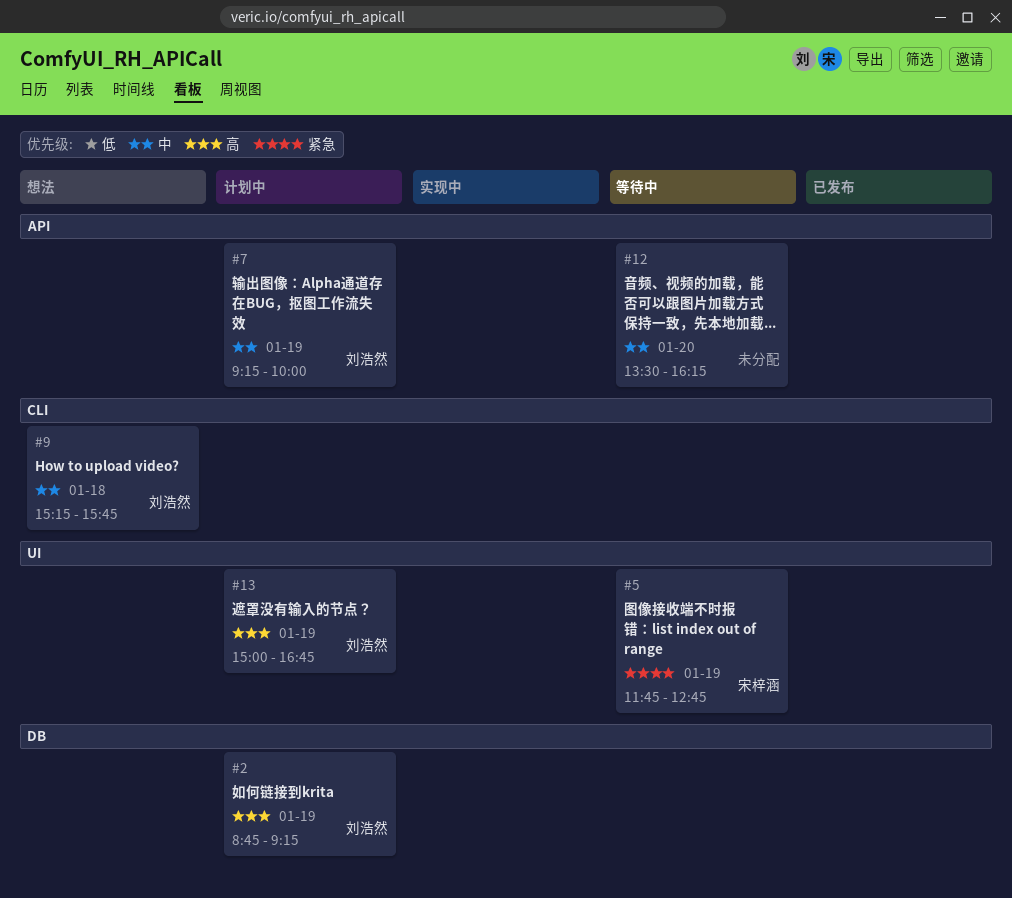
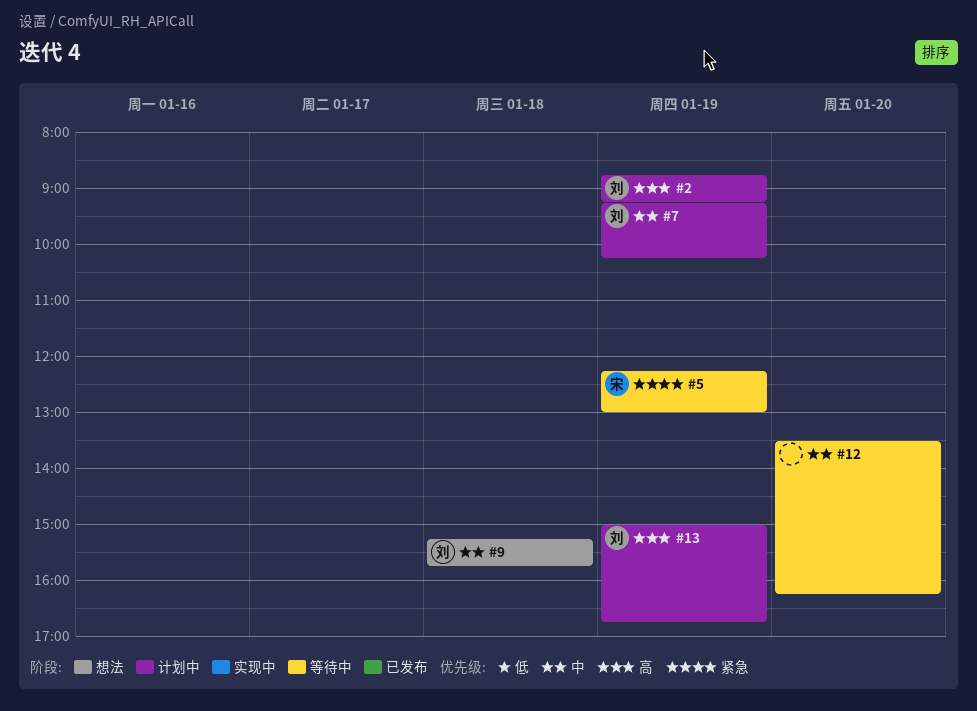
#5, begins: 11:45 -> 12:15
#5, ends: 12:45 -> 13:00
#7, ends: 10:00 -> 10:15

